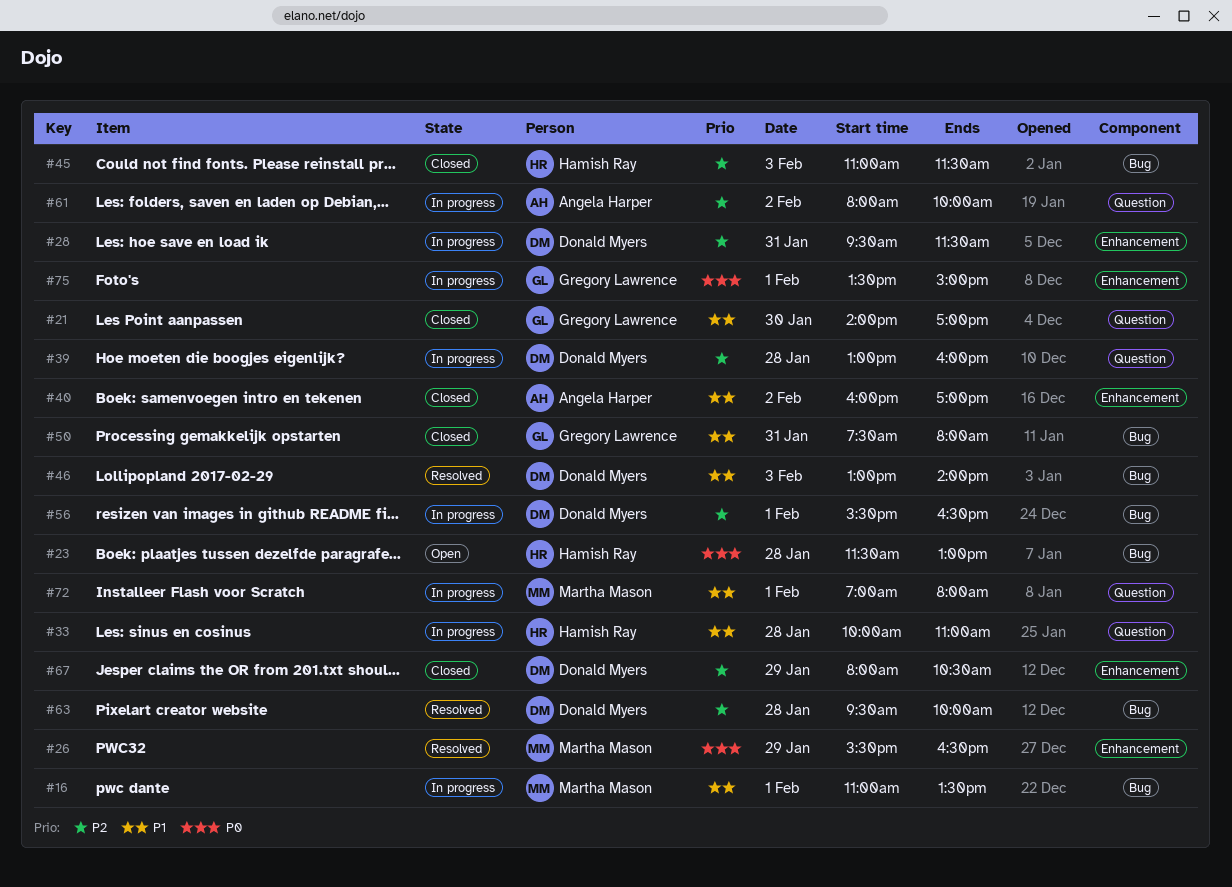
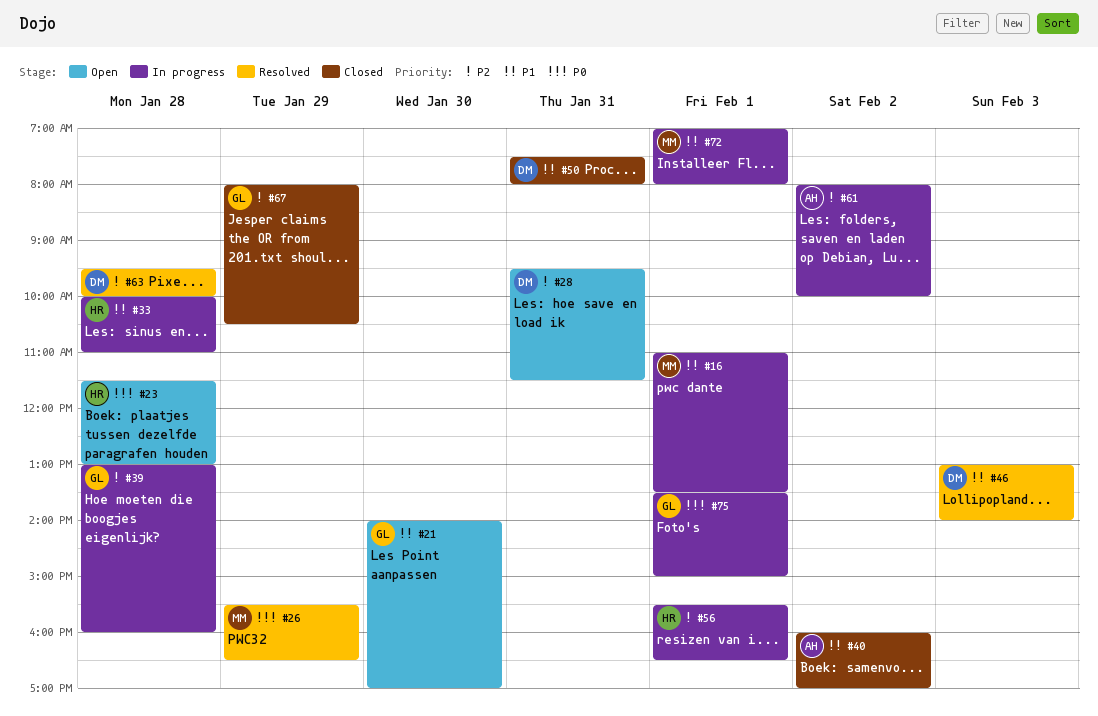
#21, status: Closed -> Open
#28, status: In progress -> Open
#39, owner: Donald Myers -> Gregory Lawrence
#45: present -> none
#50, owner: Gregory Lawrence -> Donald Myers
#56, owner: Donald Myers -> Hamish Ray
#67, owner: Donald Myers -> Gregory Lawrence

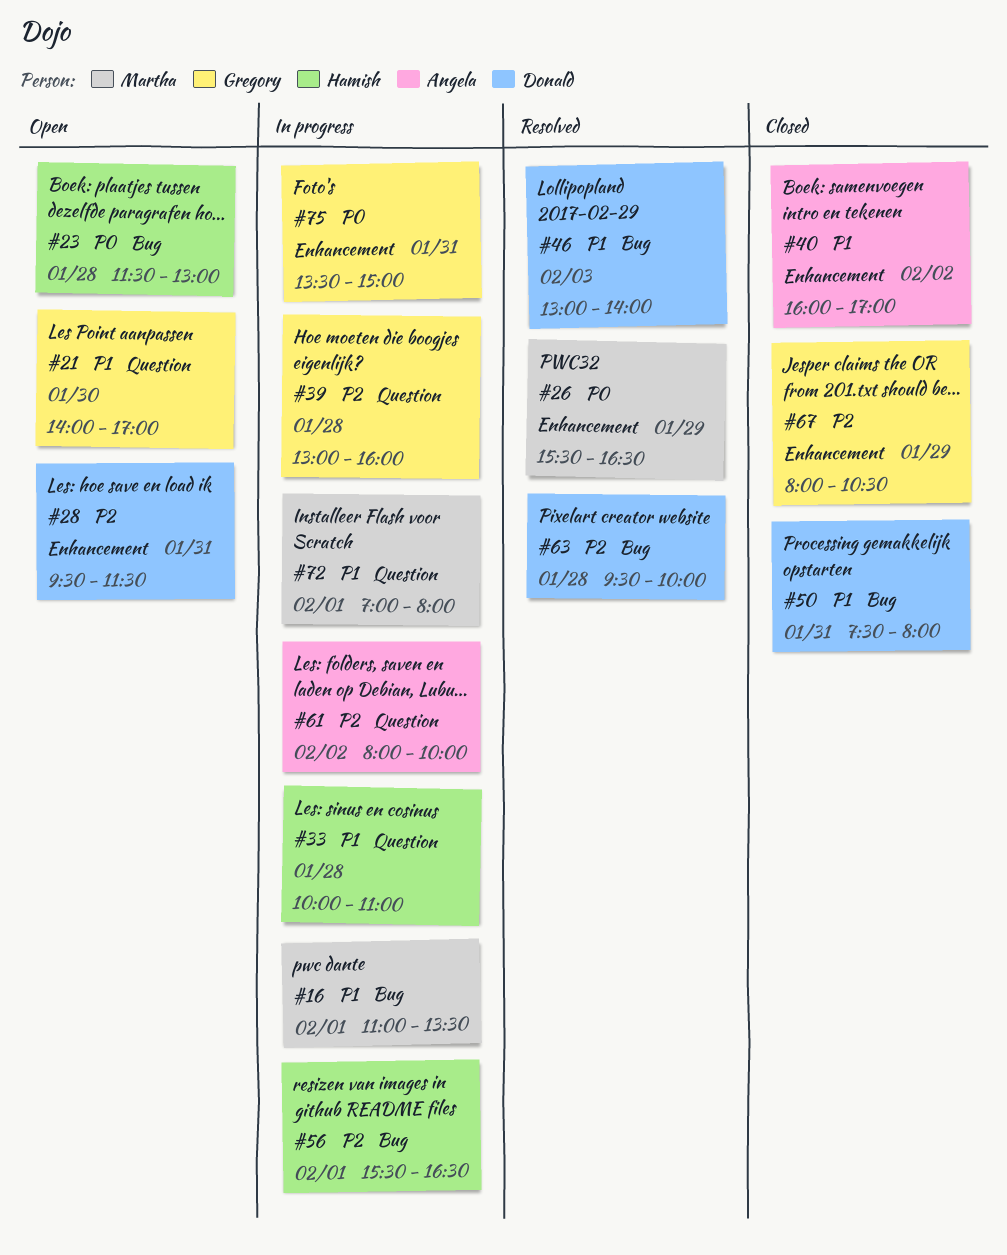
#75, day: Feb 1 -> Jan 31

